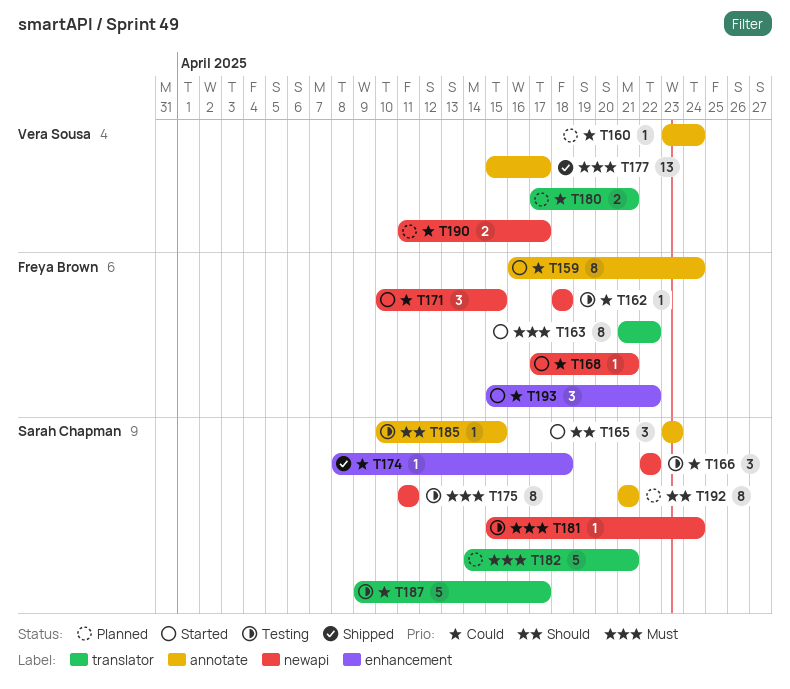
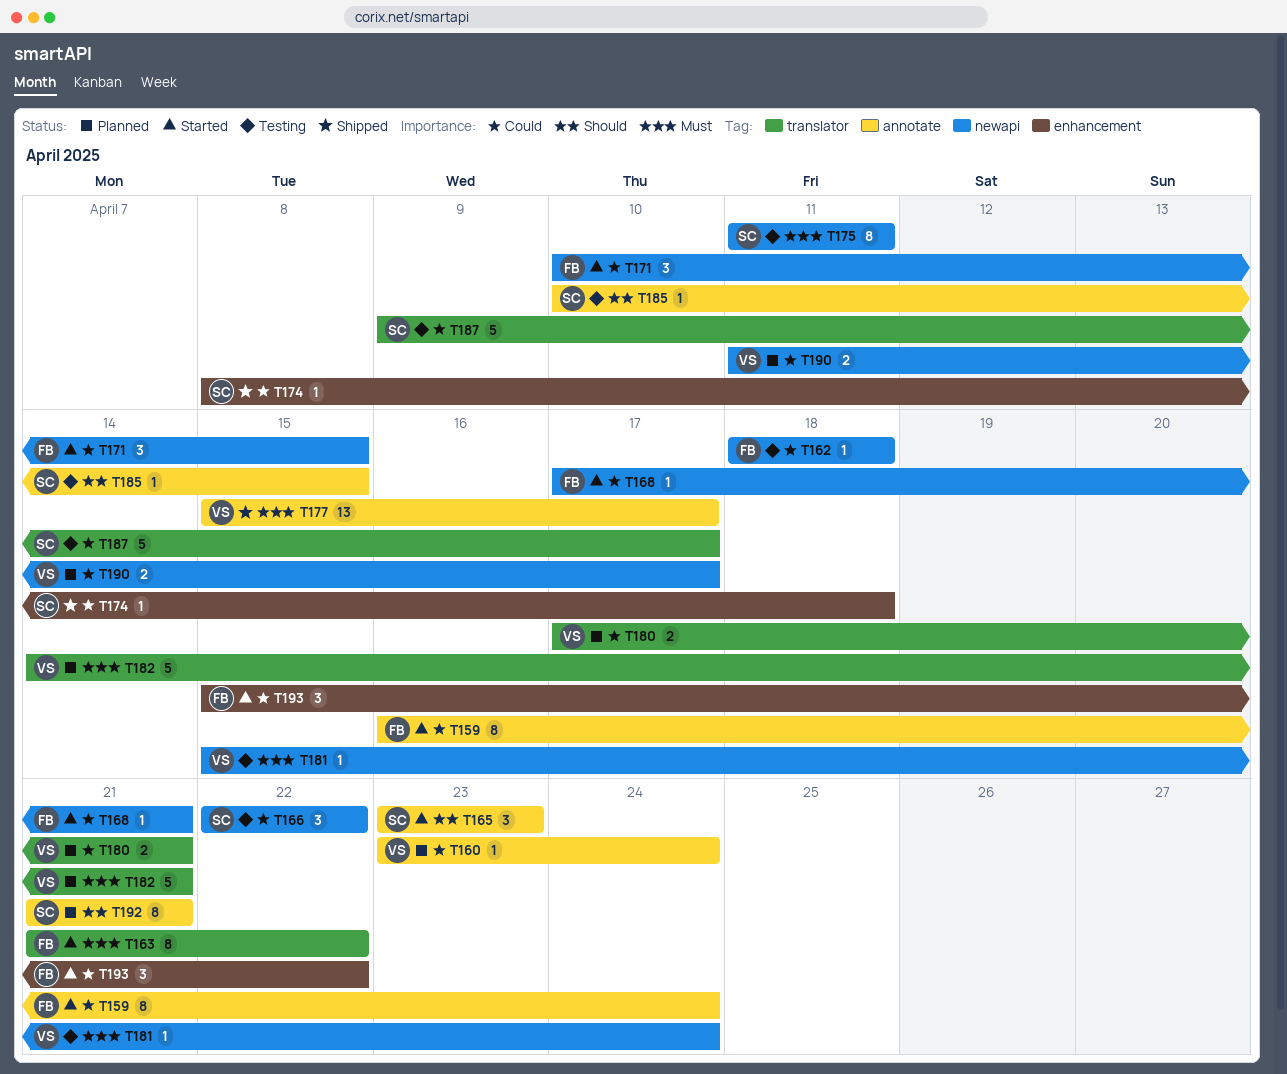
T181, owner: Sarah Chapman -> Vera Sousa
T182, owner: Sarah Chapman -> Vera Sousa

